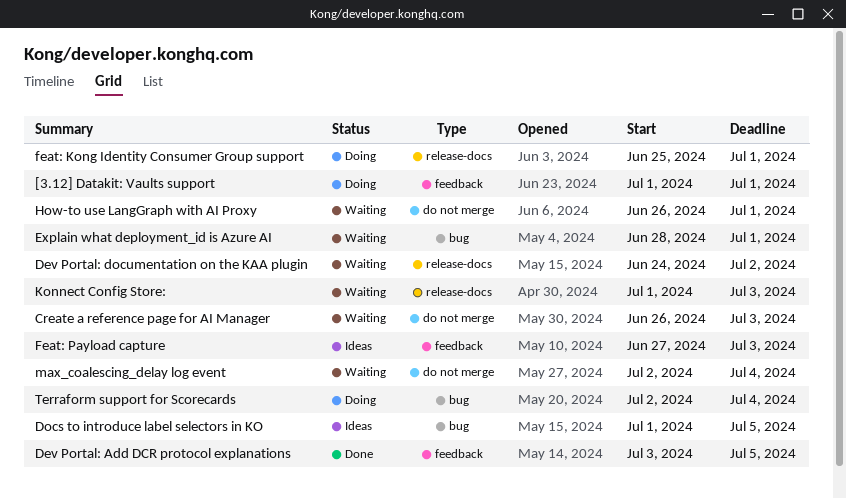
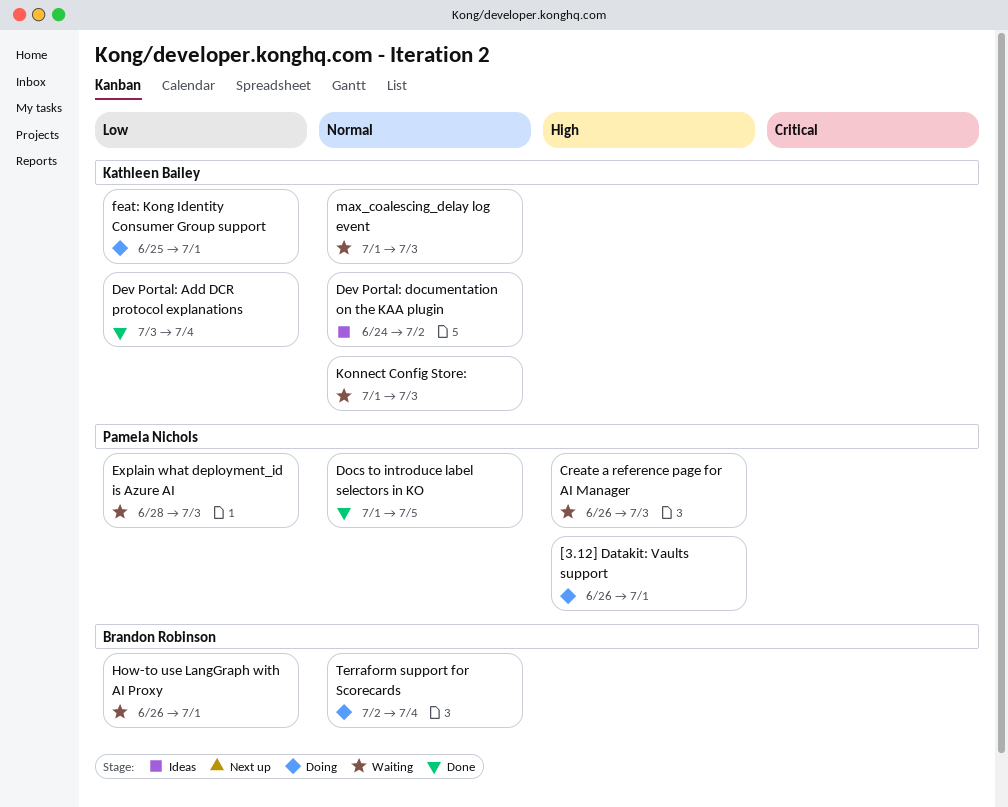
[3.12] Datakit: Vaults support, start: Jul 1 -> Jun 26
Dev Portal: Add DCR protocol explanations, due: Jul 5 -> Jul 4
Dev Portal: documentation on the KAA plugin, status: Waiting -> Ideas
Docs to introduce label selectors in KO, status: Ideas -> Done
Explain what deployment_id is Azure AI, due: Jul 1 -> Jul 3
Feat: Payload capture: present -> none
max_coalescing_delay log event, start: Jul 2 -> Jul 1
max_coalescing_delay log event, due: Jul 4 -> Jul 3

